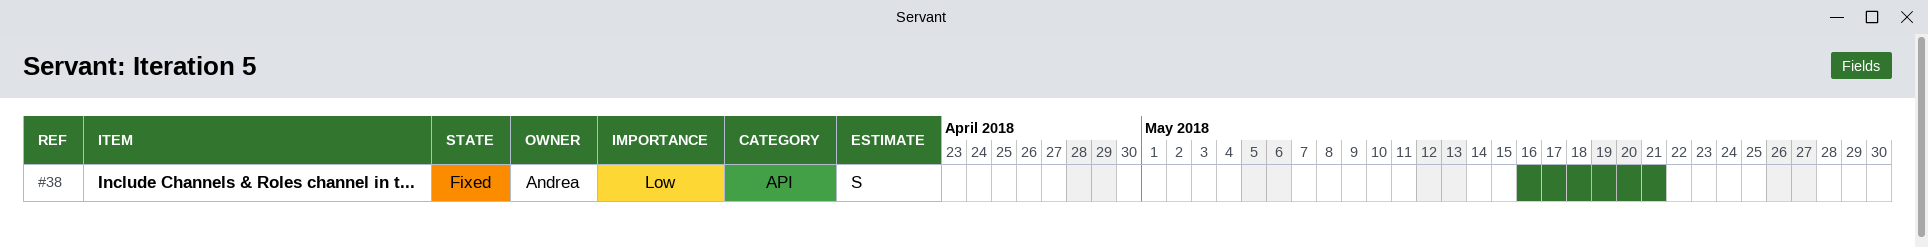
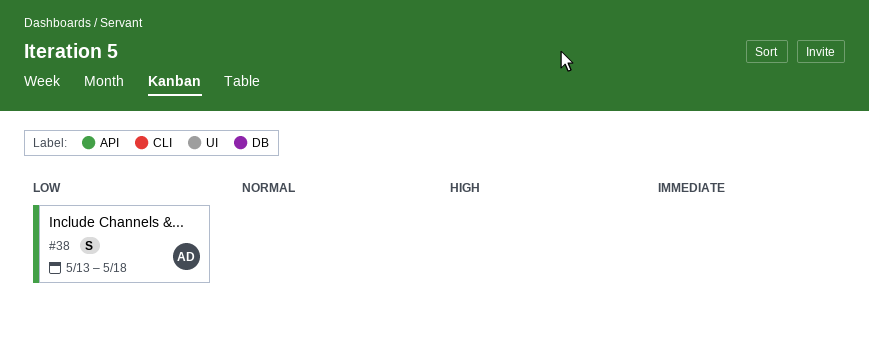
#38, start: May 16 -> May 13
#38, due: May 21 -> May 18

